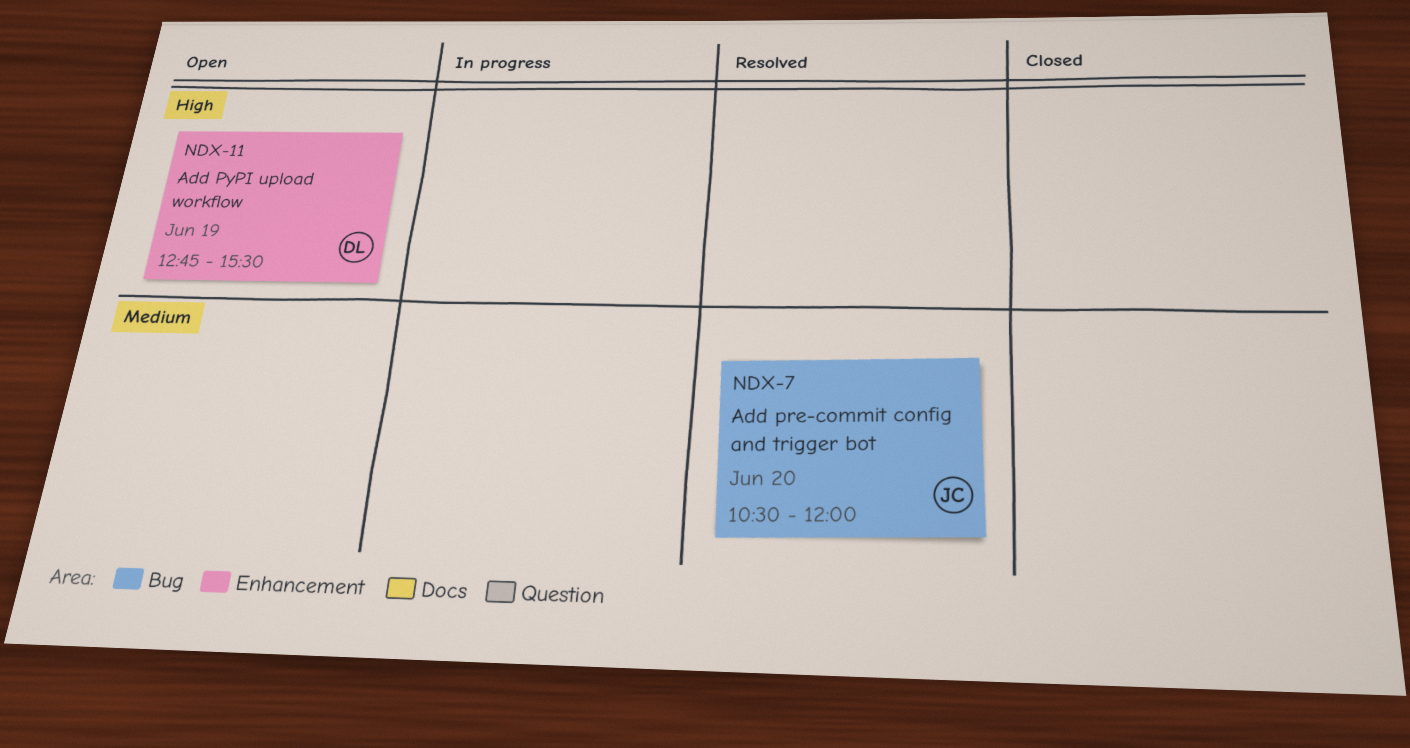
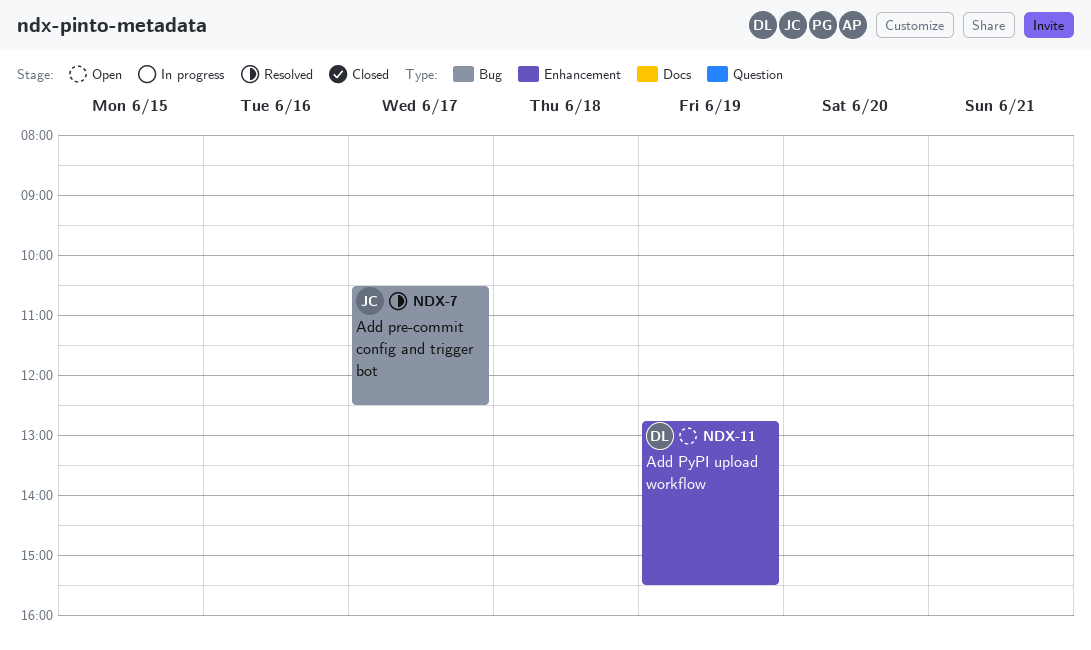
NDX-7, day: Jun 20 -> Jun 17
NDX-7, ends: 12:00 -> 12:30

